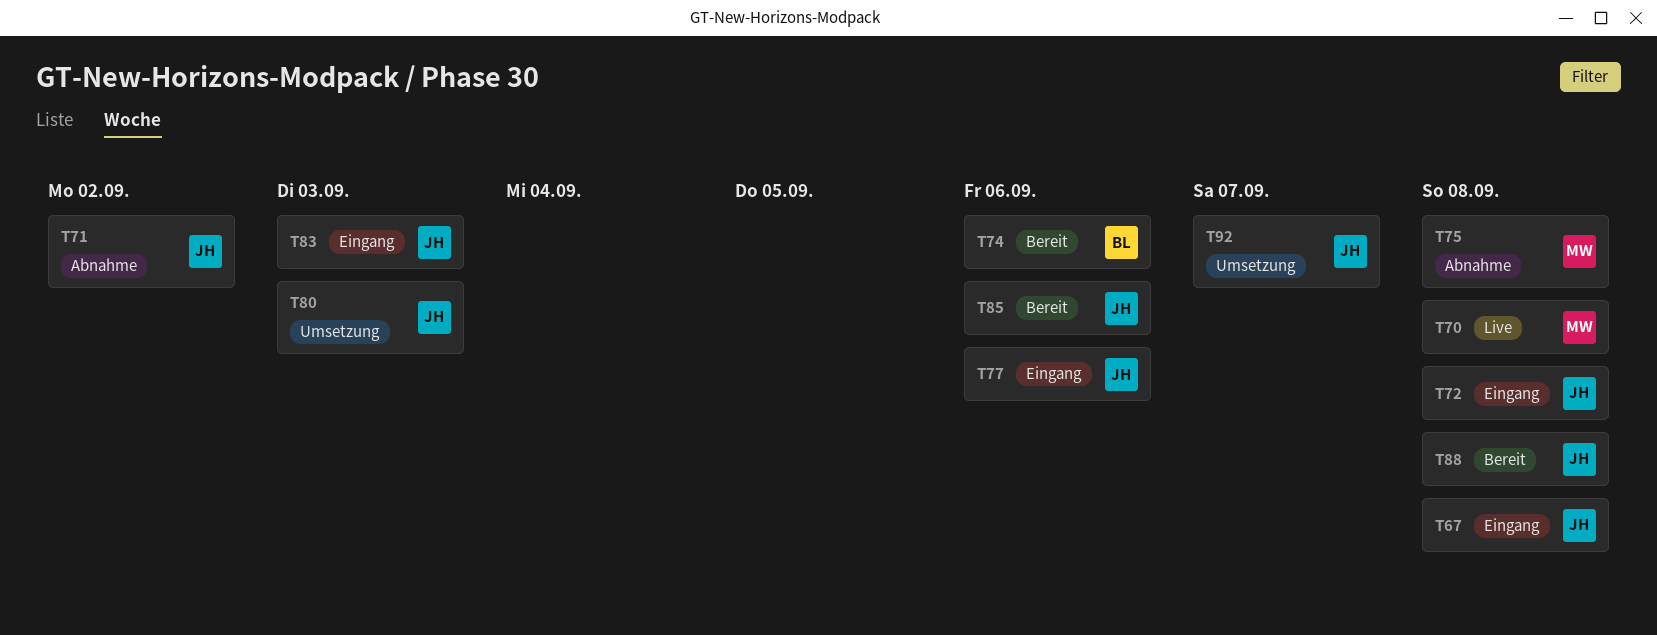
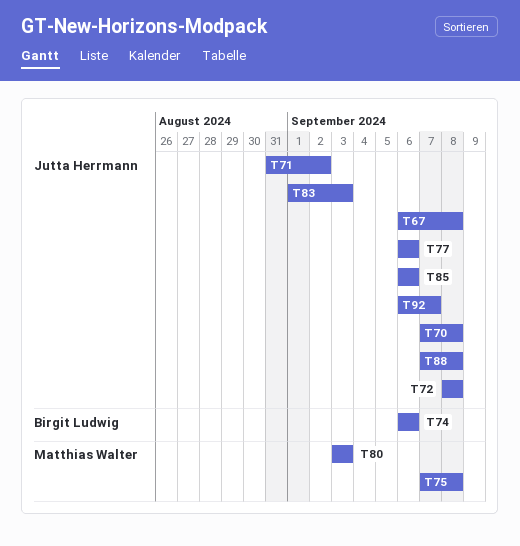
T70, owner: Matthias Walter -> Jutta Herrmann
T80, owner: Jutta Herrmann -> Matthias Walter

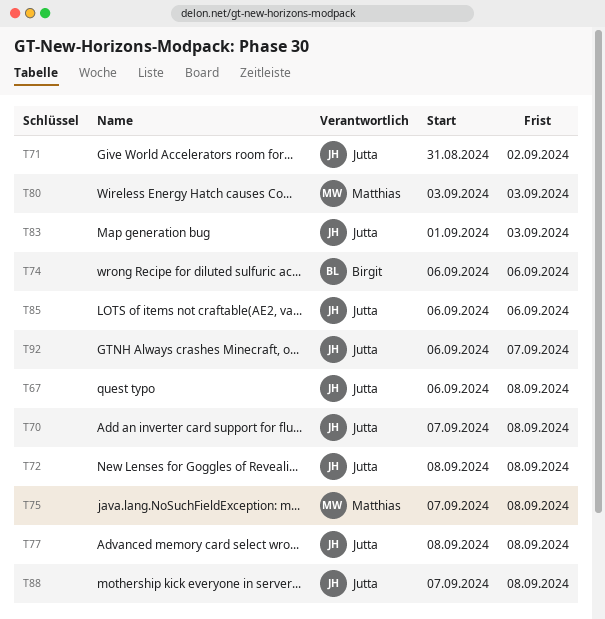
T77, start: Sep 6 -> Sep 8
T77, due: Sep 6 -> Sep 8

